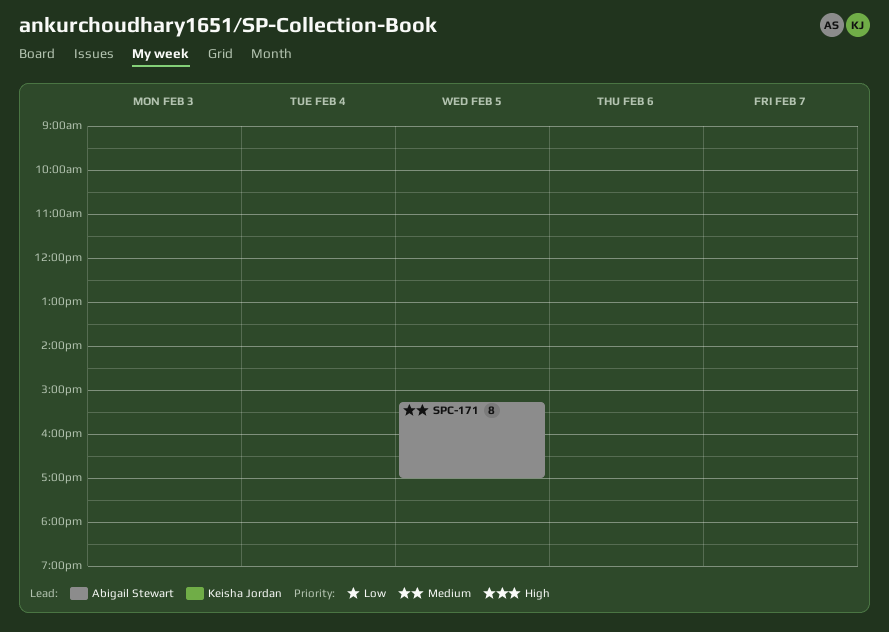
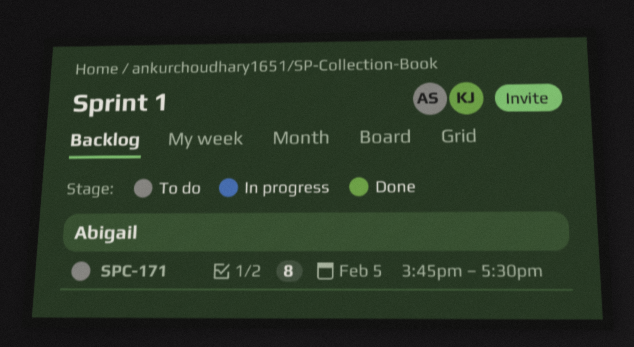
SPC-171, begins: 15:15 -> 15:45
SPC-171, ends: 17:00 -> 17:30

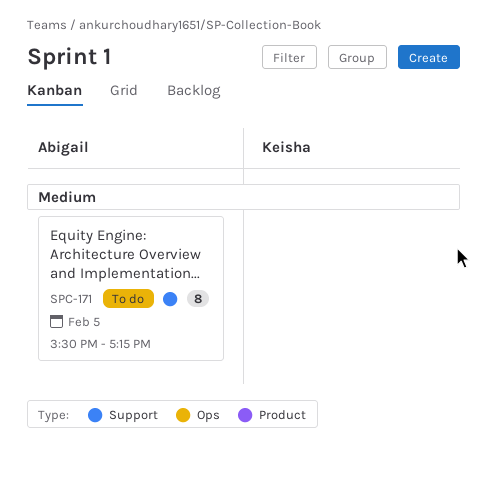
SPC-171, begins: 15:45 -> 15:30
SPC-171, ends: 17:30 -> 17:15

